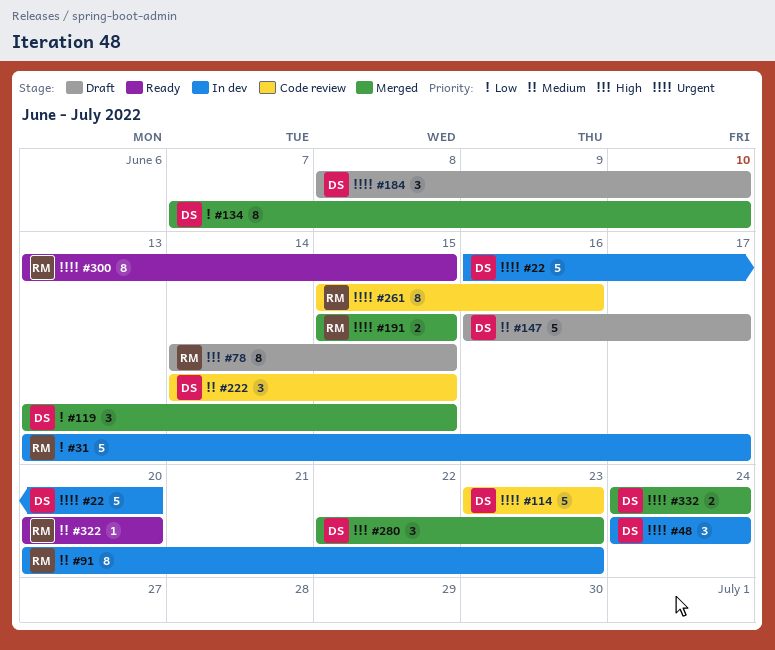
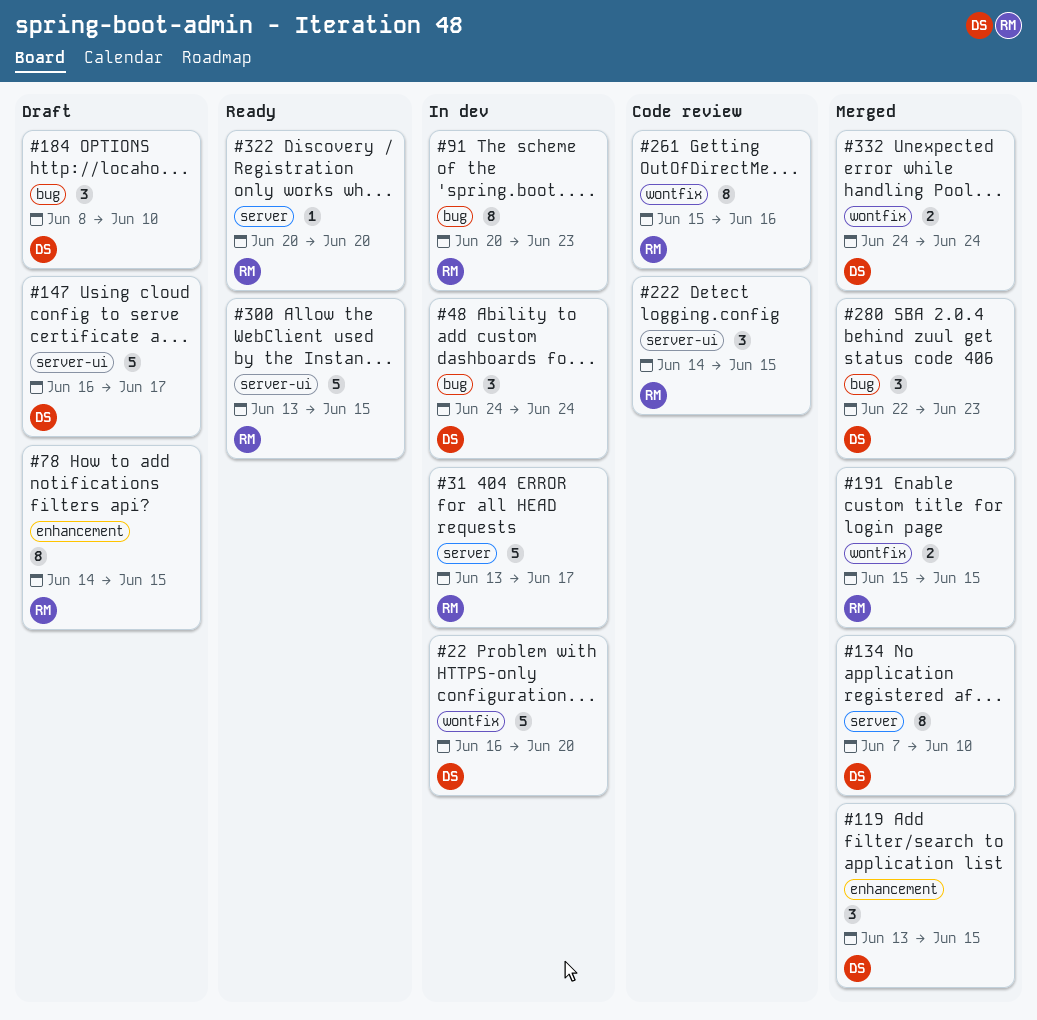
#114: present -> none
#222, owner: DS -> RM
#300, estimate: 8 -> 5

